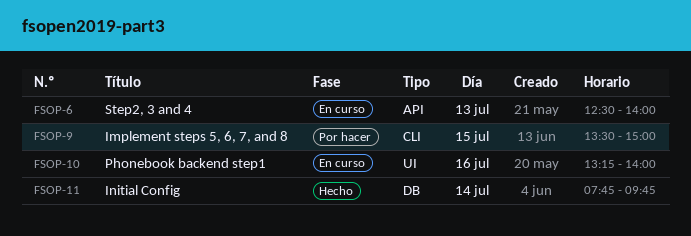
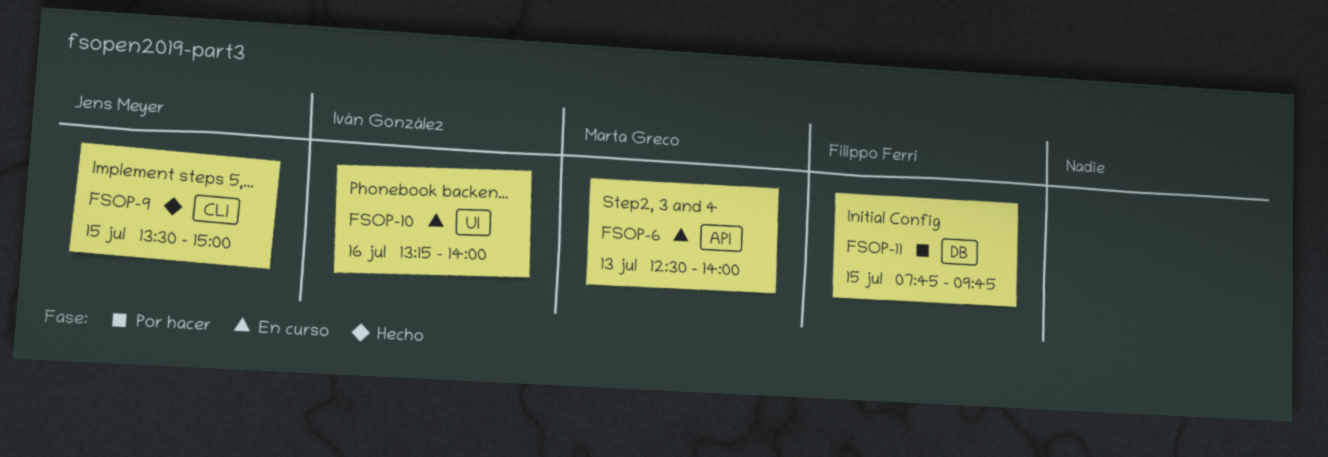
FSOP-9, status: Por hacer -> Hecho
FSOP-11, status: Hecho -> Por hacer
FSOP-11, day: Jul 14 -> Jul 15

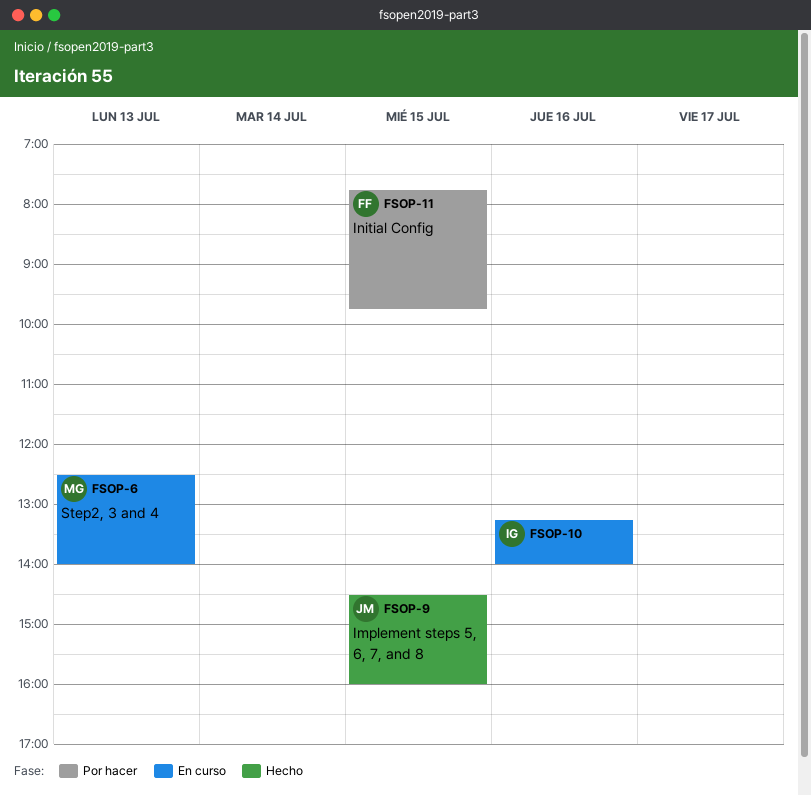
FSOP-9, begins: 13:30 -> 14:30
FSOP-9, ends: 15:00 -> 16:00

